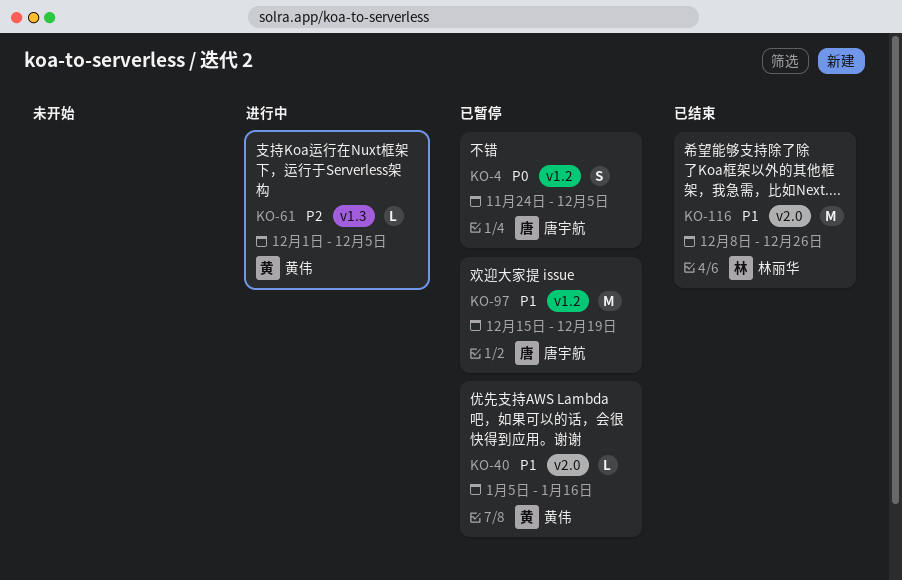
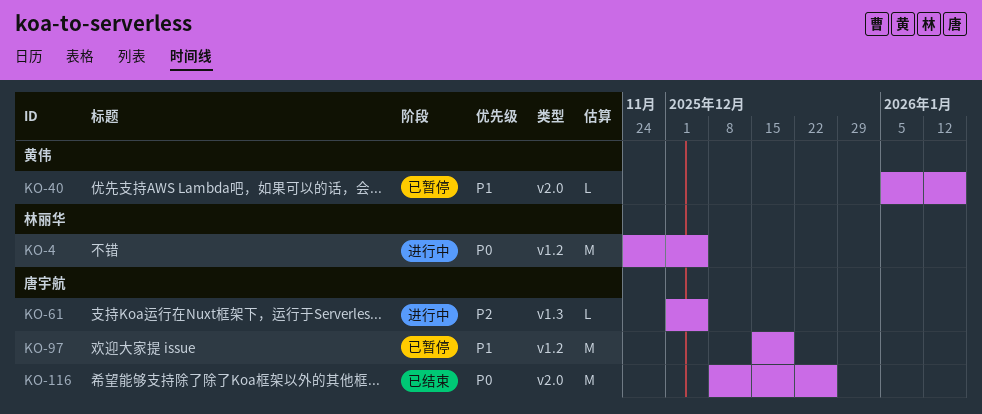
KO-4, status: 已暂停 -> 进行中
KO-4, owner: 唐宇航 -> 林丽华
KO-4, estimate: S -> M
KO-61, owner: 黄伟 -> 唐宇航
KO-116, owner: 林丽华 -> 唐宇航
KO-116, priority: P1 -> P0

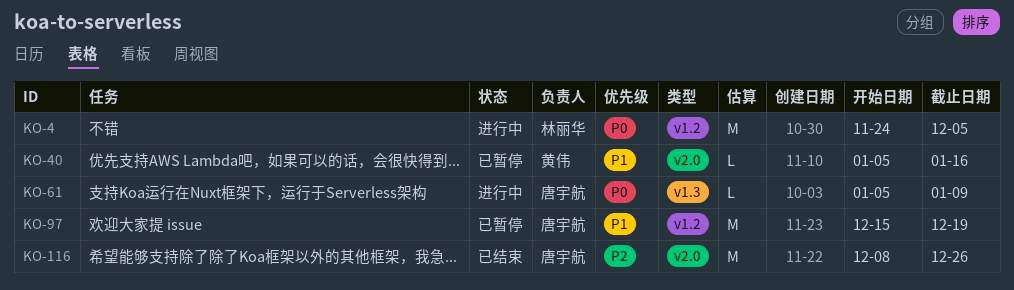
KO-61, priority: P2 -> P0
KO-61, start: Dec 1 -> Jan 5
KO-61, due: Dec 5 -> Jan 9
KO-116, priority: P0 -> P2

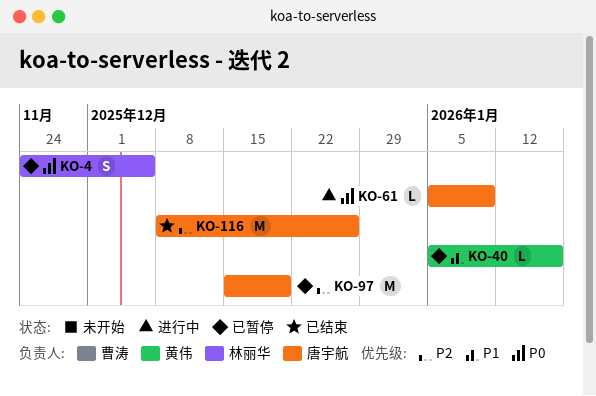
KO-4, status: 进行中 -> 已暂停
KO-4, estimate: M -> S
KO-97, priority: P1 -> P2

